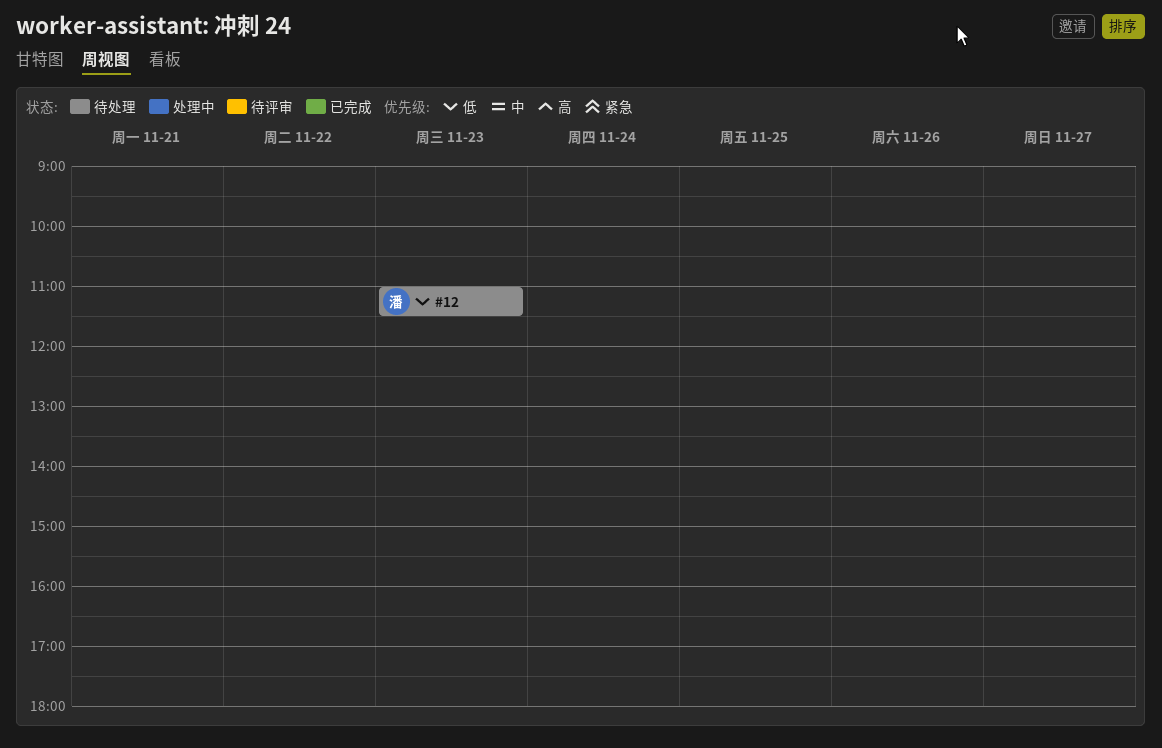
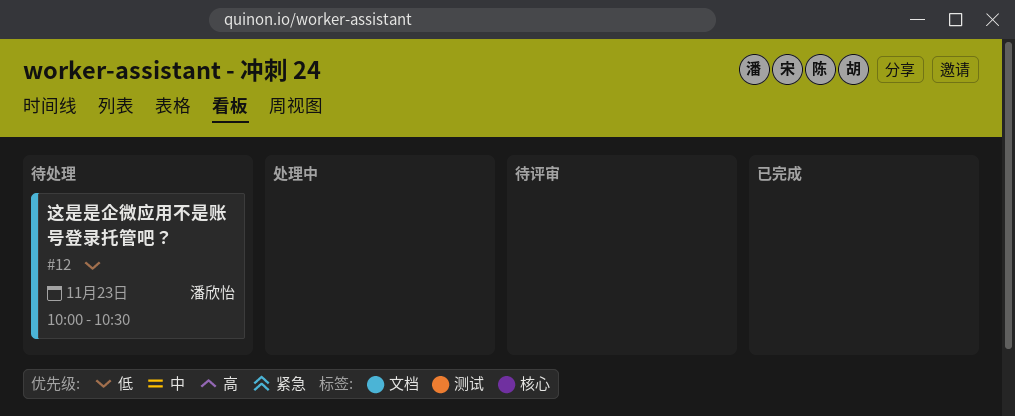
#12, begins: 11:00 -> 10:00
#12, ends: 11:30 -> 10:30

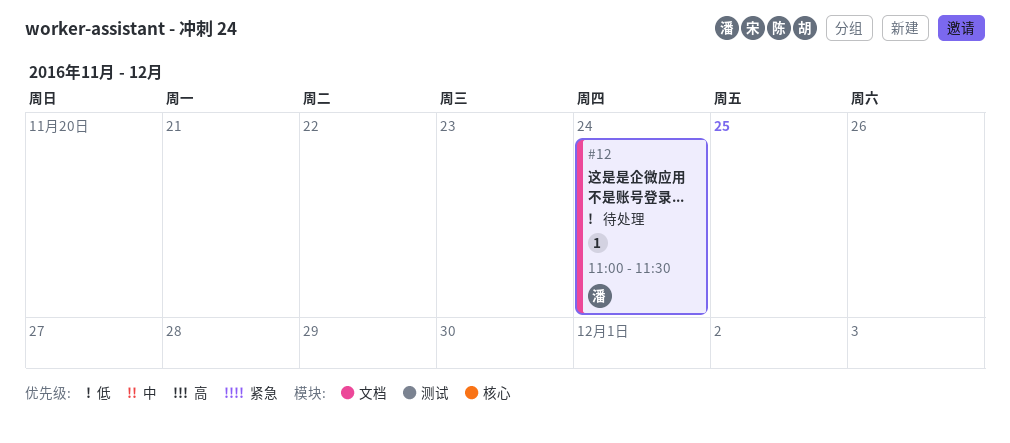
#12, day: Nov 23 -> Nov 24
#12, begins: 10:00 -> 11:00
#12, ends: 10:30 -> 11:30

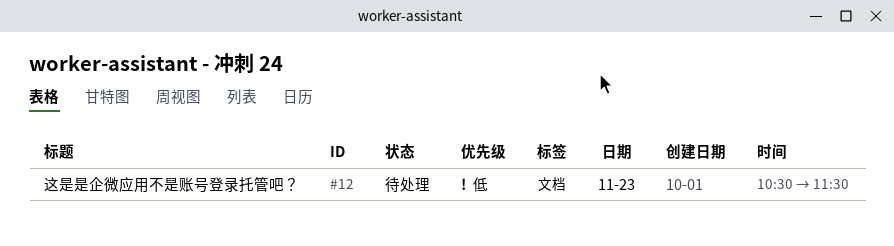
#12, day: Nov 24 -> Nov 23
#12, begins: 11:00 -> 10:30

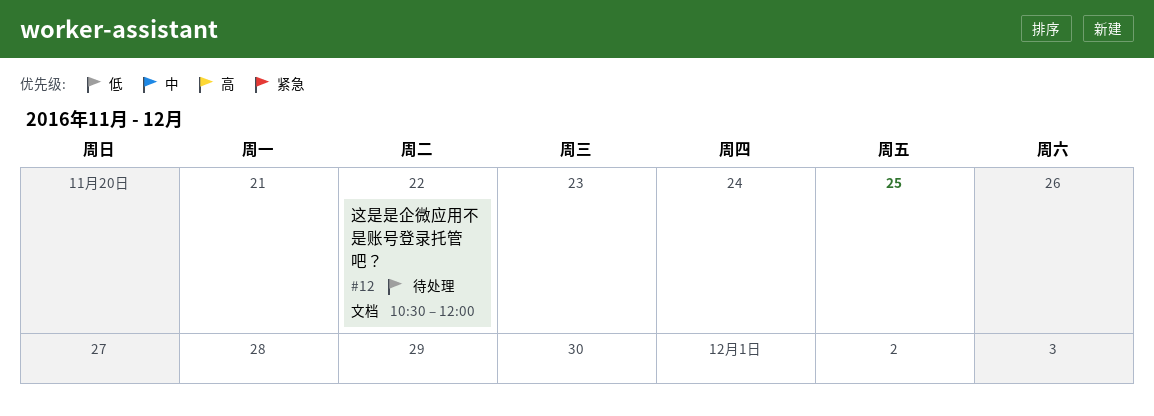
#12, day: Nov 23 -> Nov 22
#12, ends: 11:30 -> 12:00

